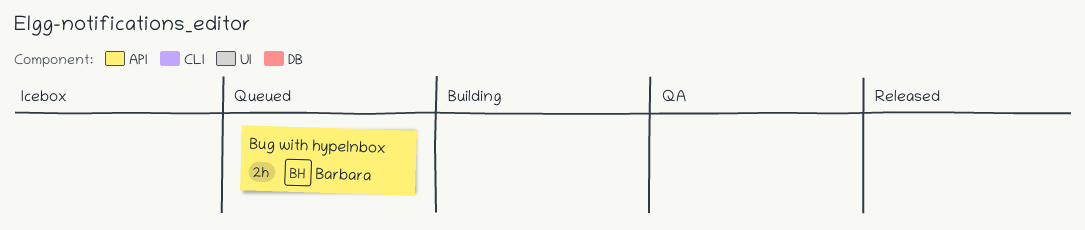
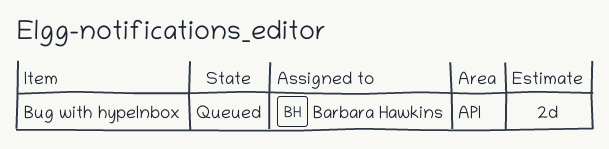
Bug with hypeInbox, estimate: 2h -> 2d

